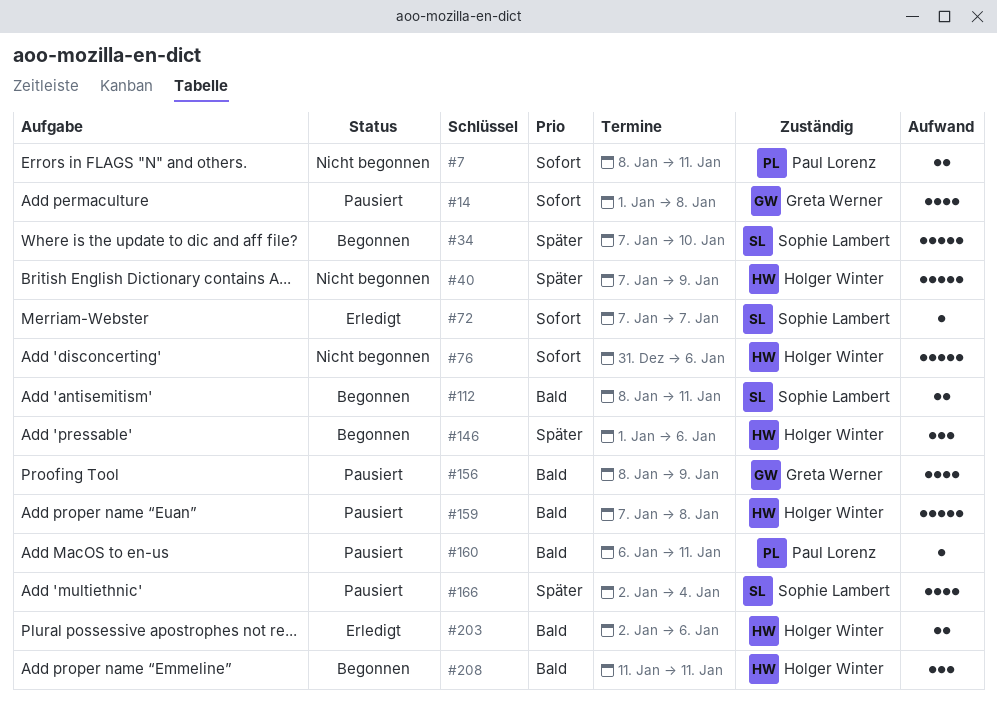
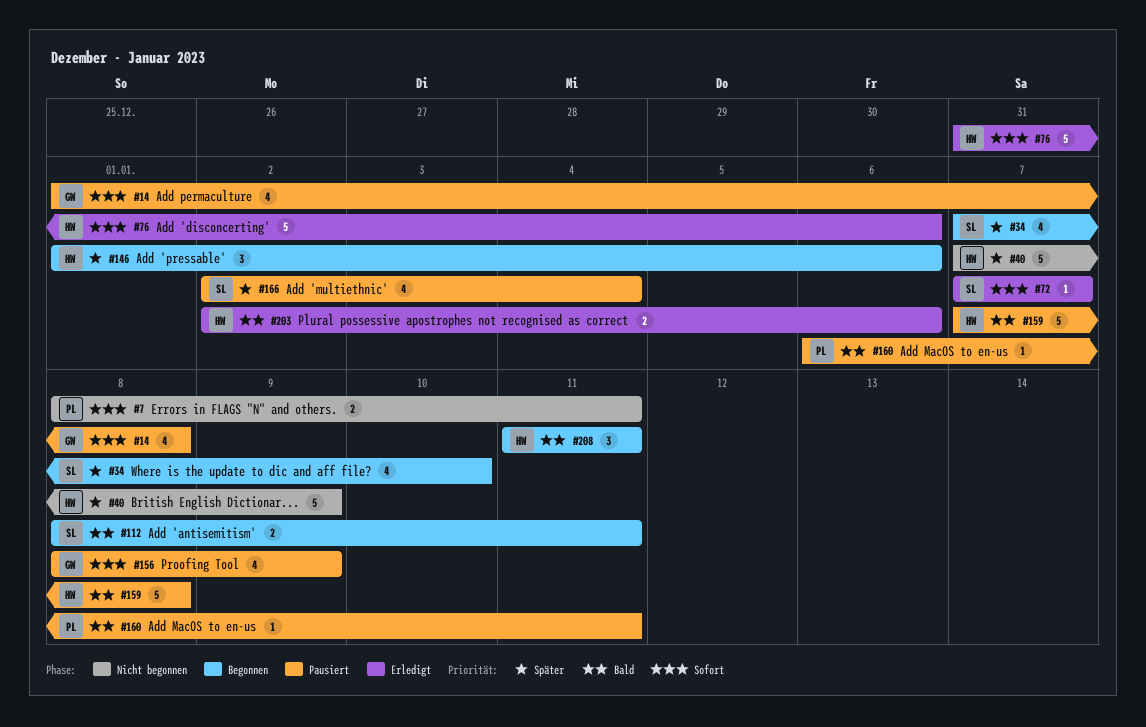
#34, estimate: 5 -> 4
#76, status: Nicht begonnen -> Erledigt
#156, priority: Bald -> Sofort

